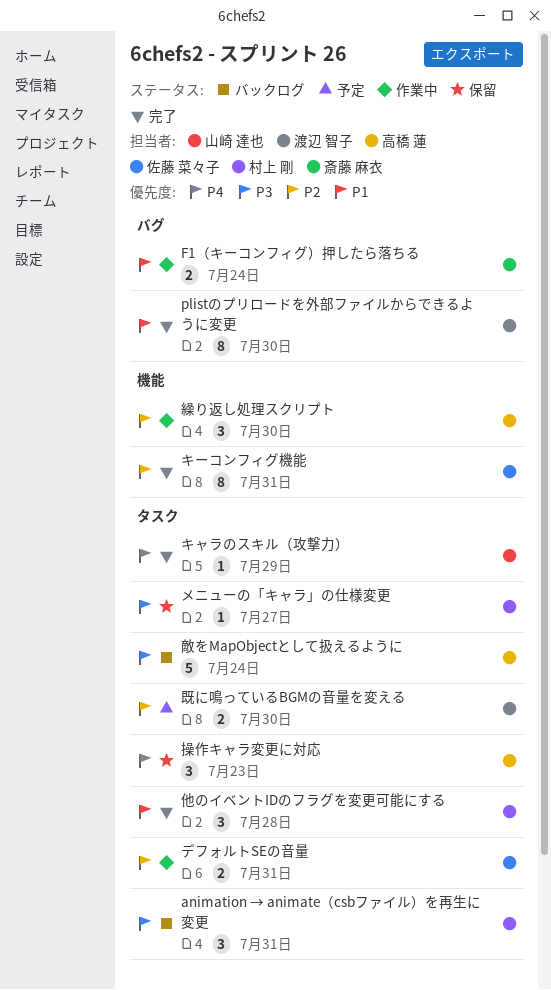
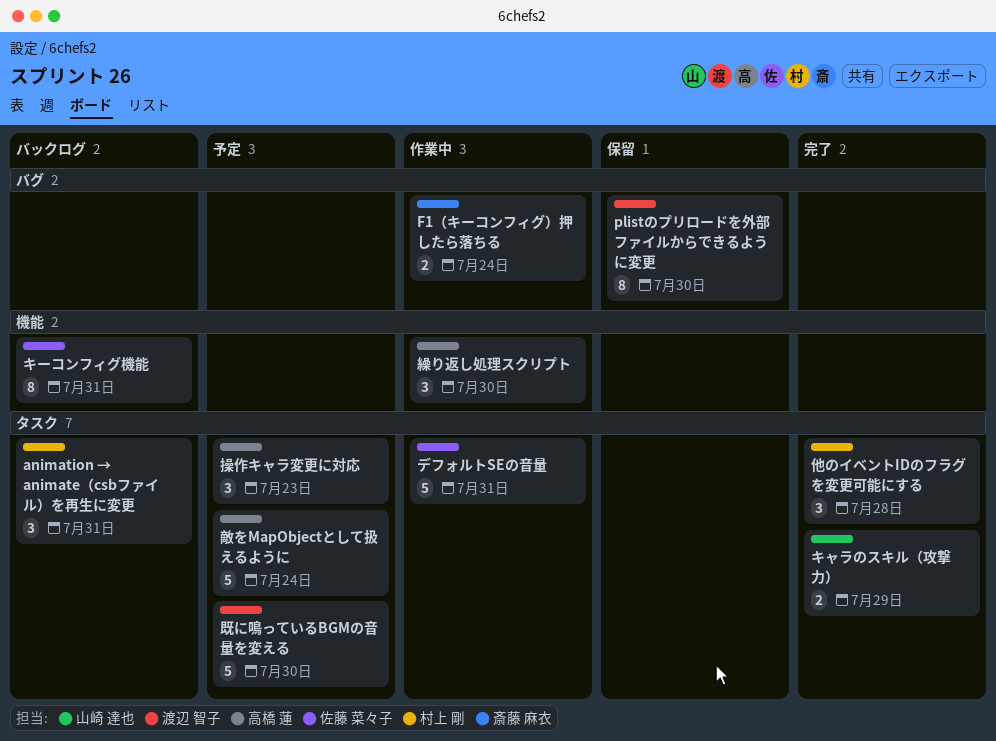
plistのプリロードを外部ファイルからできるように変更, status: 完了 -> 保留
キャラのスキル（攻撃力）, estimate: 1 -> 2
キーコンフィグ機能, status: 完了 -> バックログ
デフォルトSEの音量, estimate: 2 -> 5
メニューの「キャラ」の仕様変更: present -> none
操作キャラ変更に対応, status: 保留 -> 予定
敵をMapObjectとして扱えるように, status: バックログ -> 予定
既に鳴っているBGMの音量を変える, estimate: 2 -> 5

